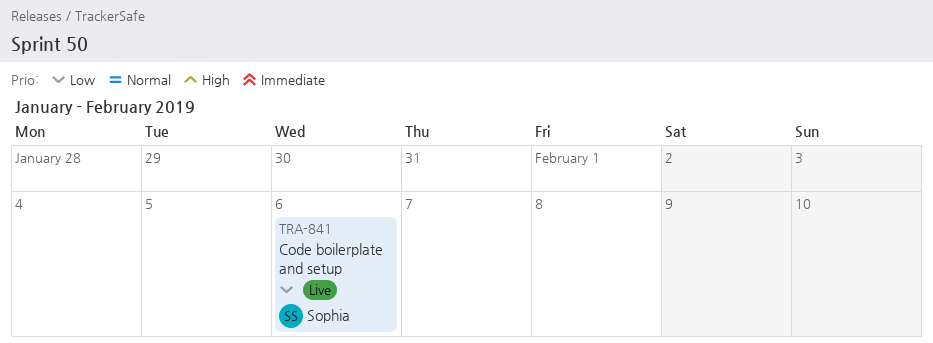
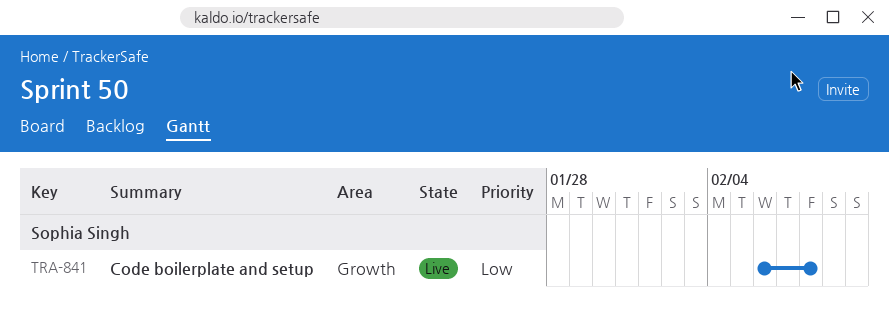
TRA-841, due: Feb 6 -> Feb 8

